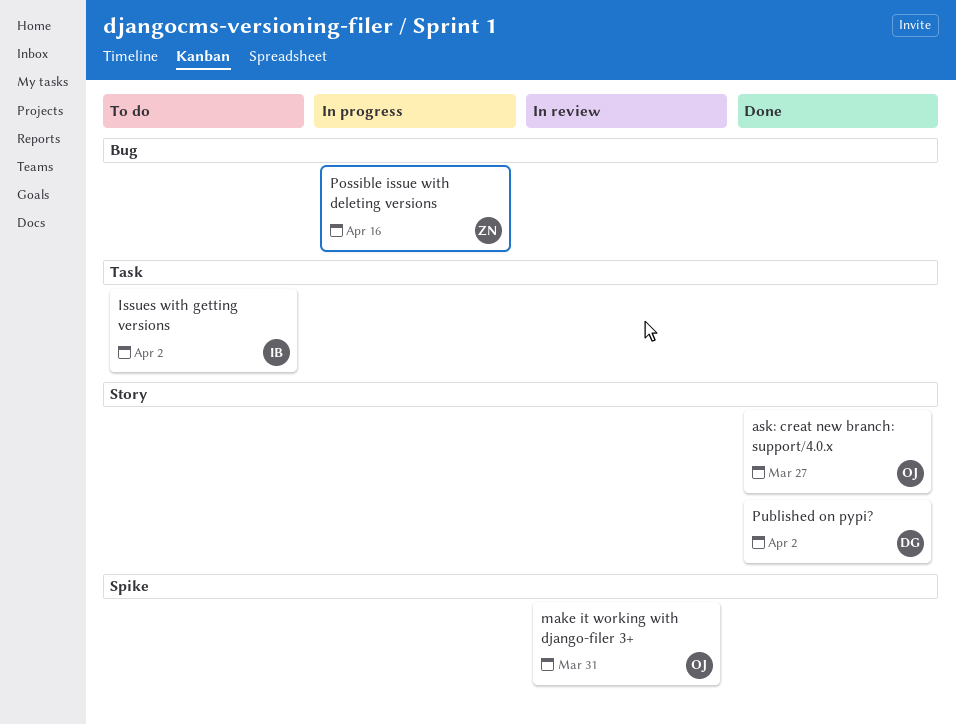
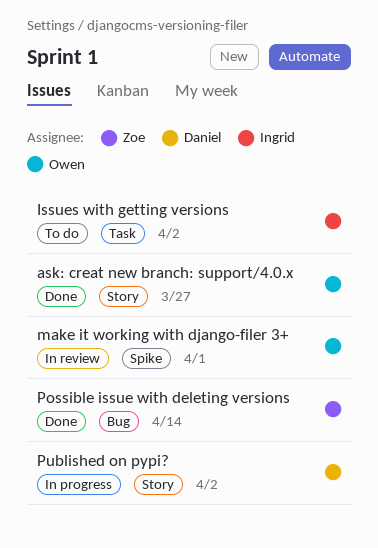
make it working with django-filer 3+, due: Mar 31 -> Apr 1
Possible issue with deleting versions, status: In progress -> Done
Possible issue with deleting versions, due: Apr 16 -> Apr 14
Published on pypi?, status: Done -> In progress

